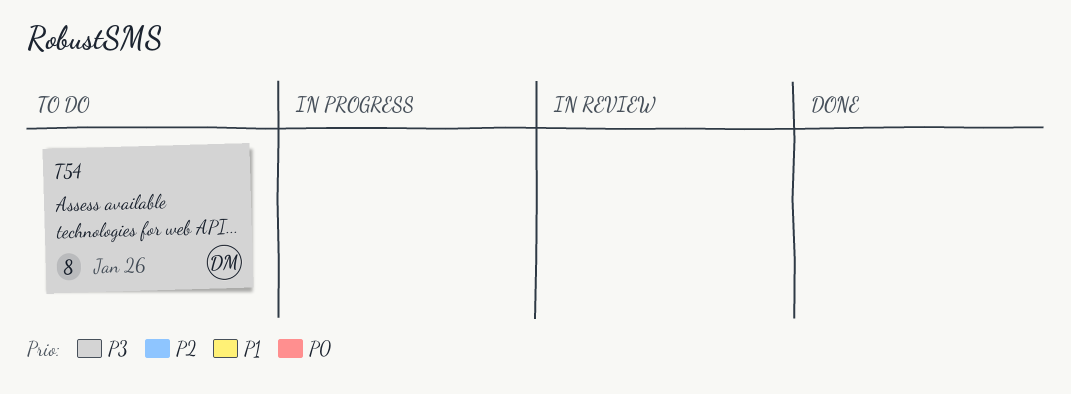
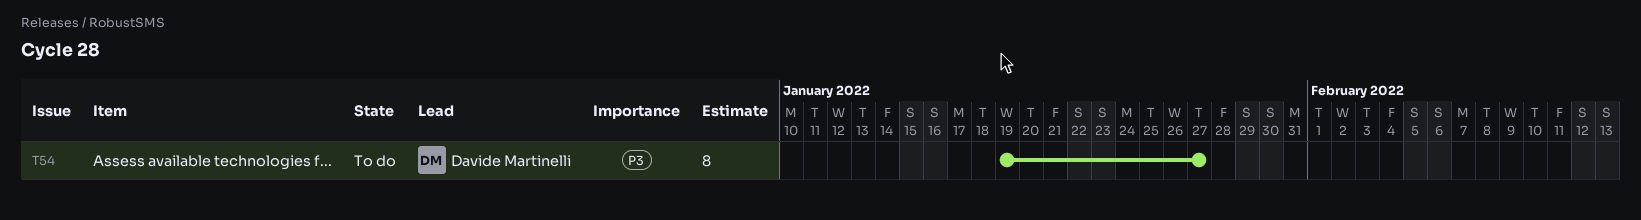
T54, due: Jan 26 -> Jan 27

